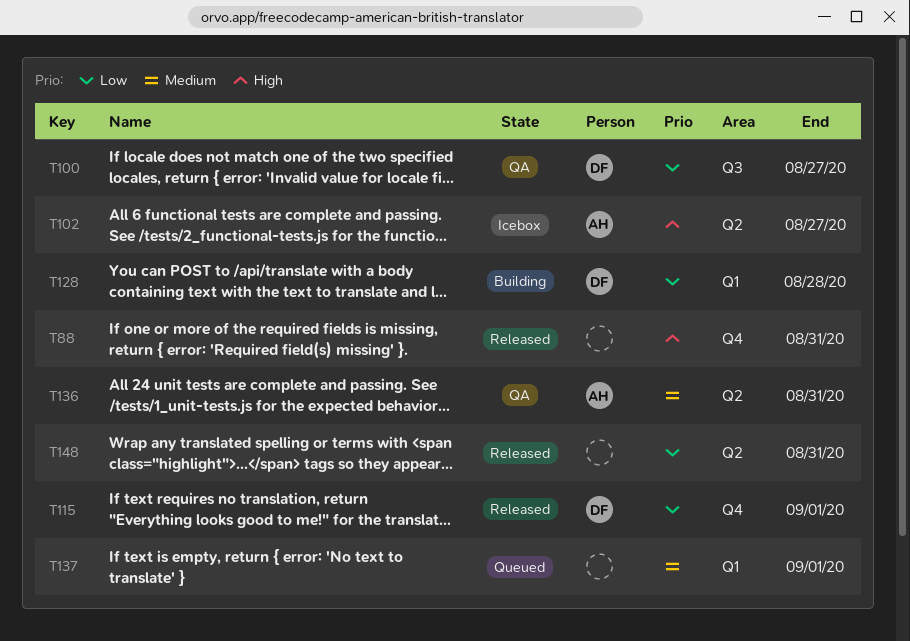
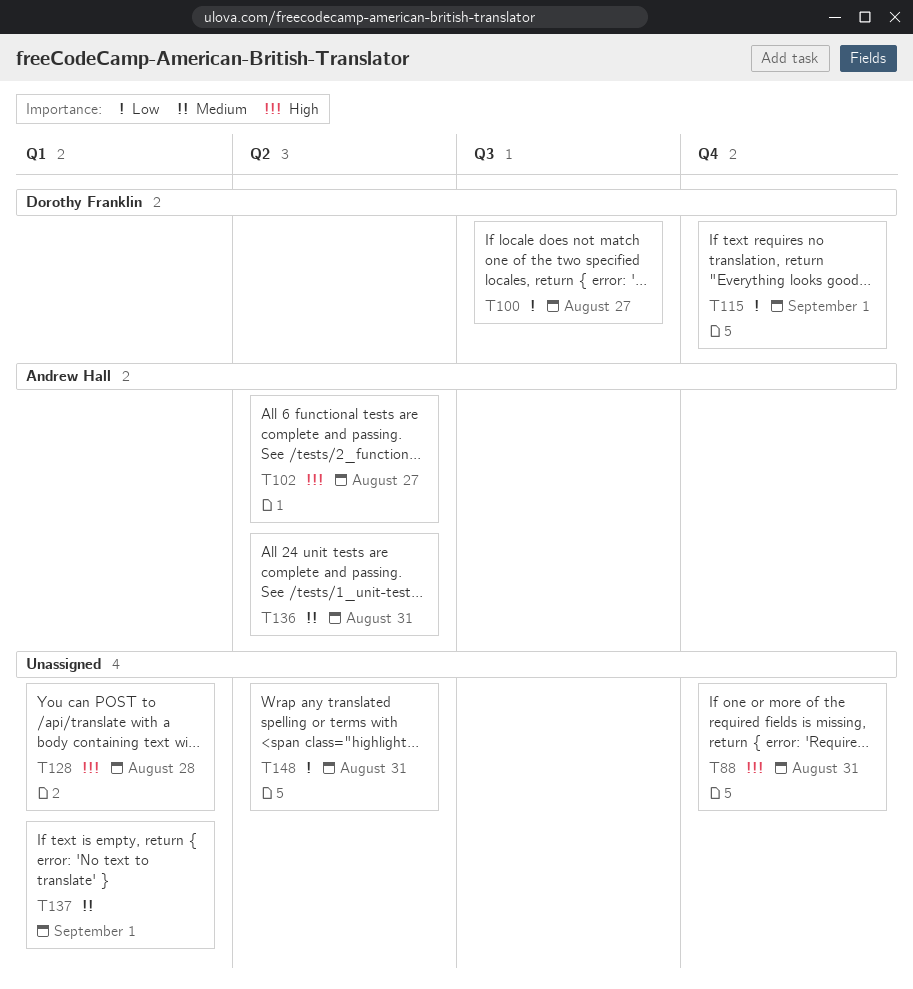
T128, owner: Dorothy Franklin -> none
T128, priority: Low -> High

